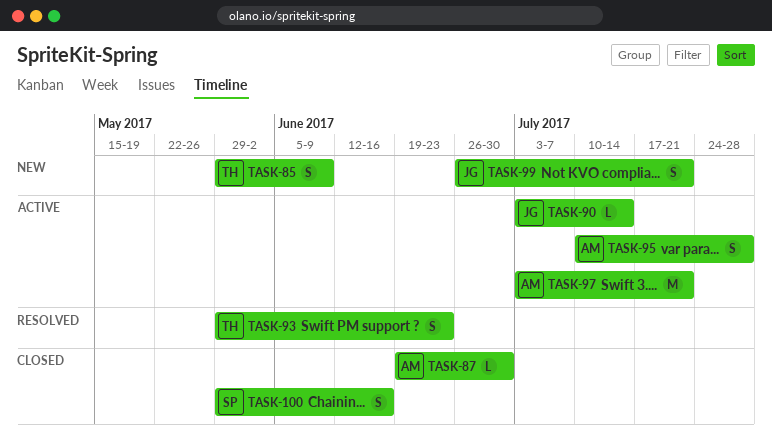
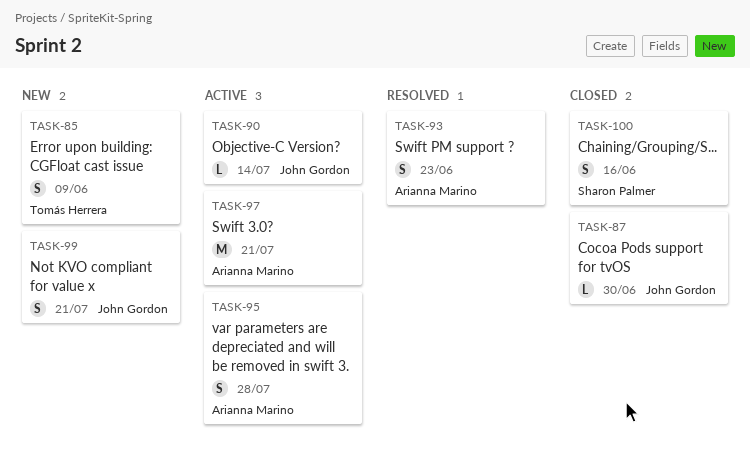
TASK-87, owner: Arianna Marino -> John Gordon
TASK-93, owner: Tomás Herrera -> Arianna Marino

